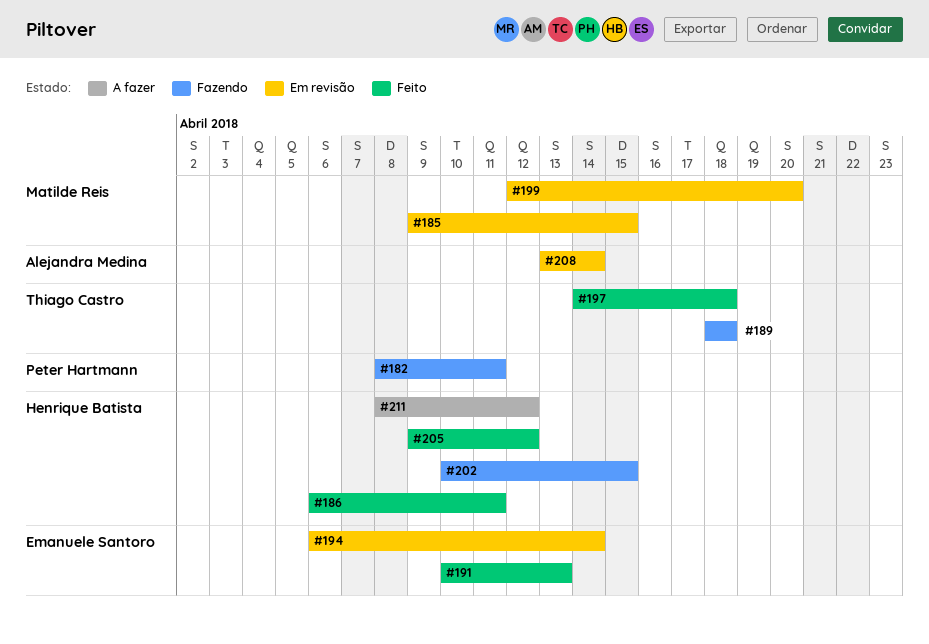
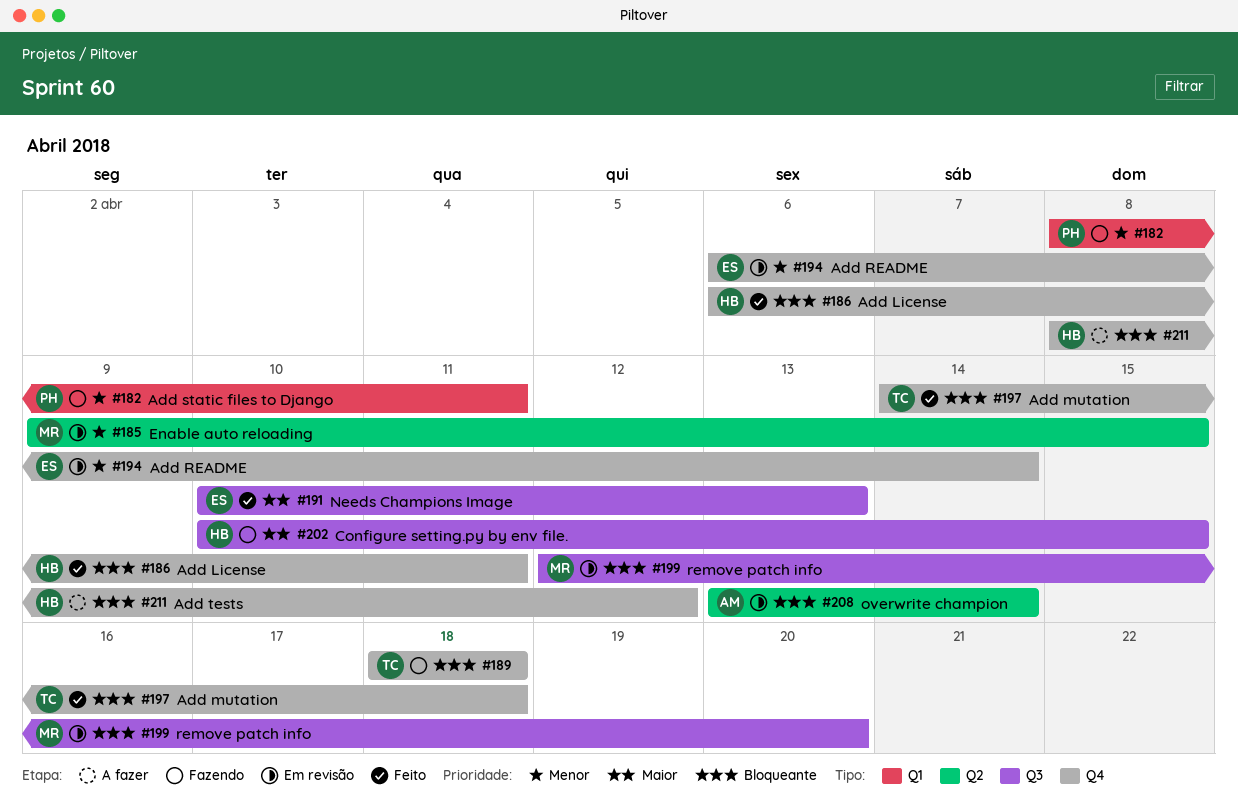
#205: present -> none

